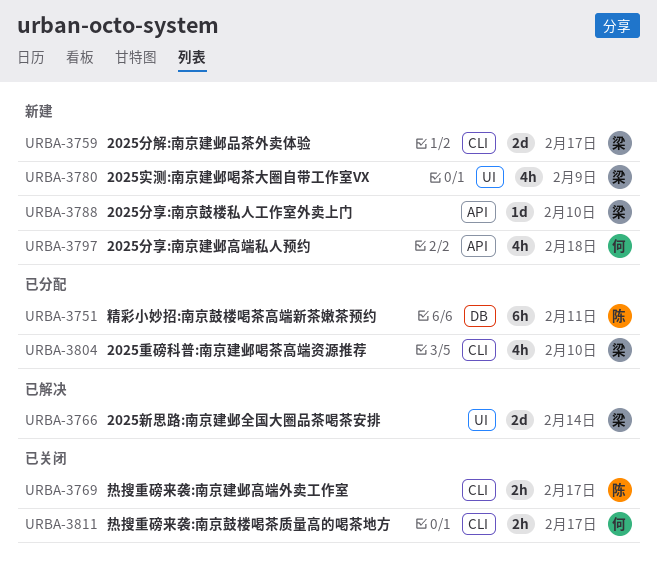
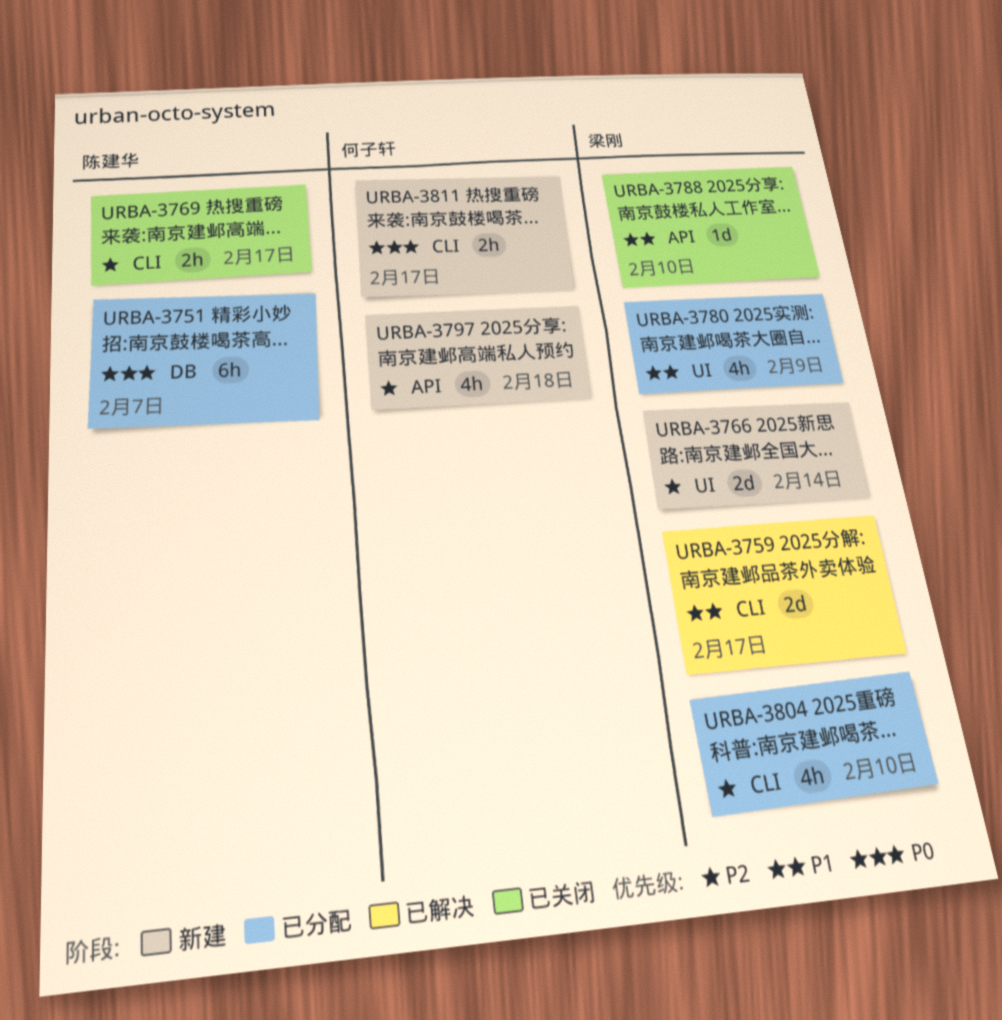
URBA-3751, due: Feb 11 -> Feb 7
URBA-3759, status: 新建 -> 已解决
URBA-3766, status: 已解决 -> 新建
URBA-3780, status: 新建 -> 已分配
URBA-3788, status: 新建 -> 已关闭
URBA-3811, status: 已关闭 -> 新建

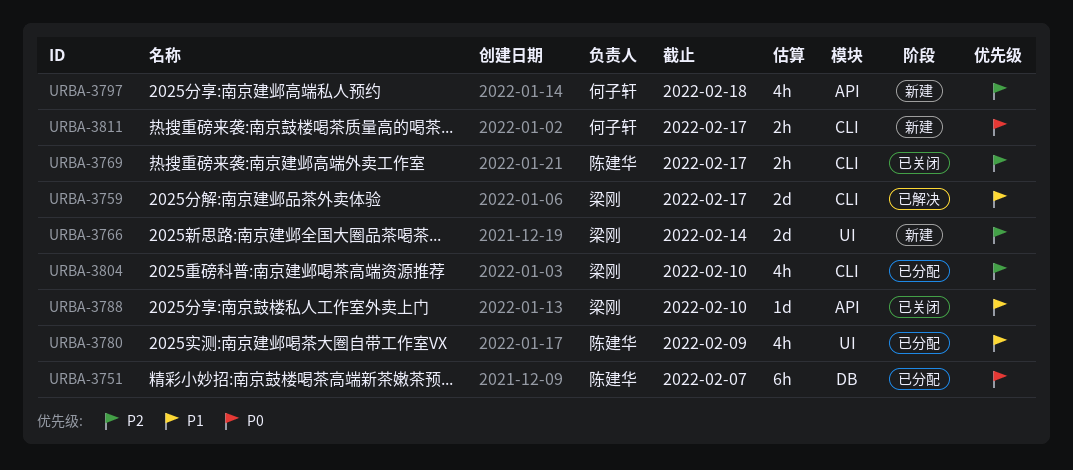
URBA-3780, owner: 梁刚 -> 陈建华

